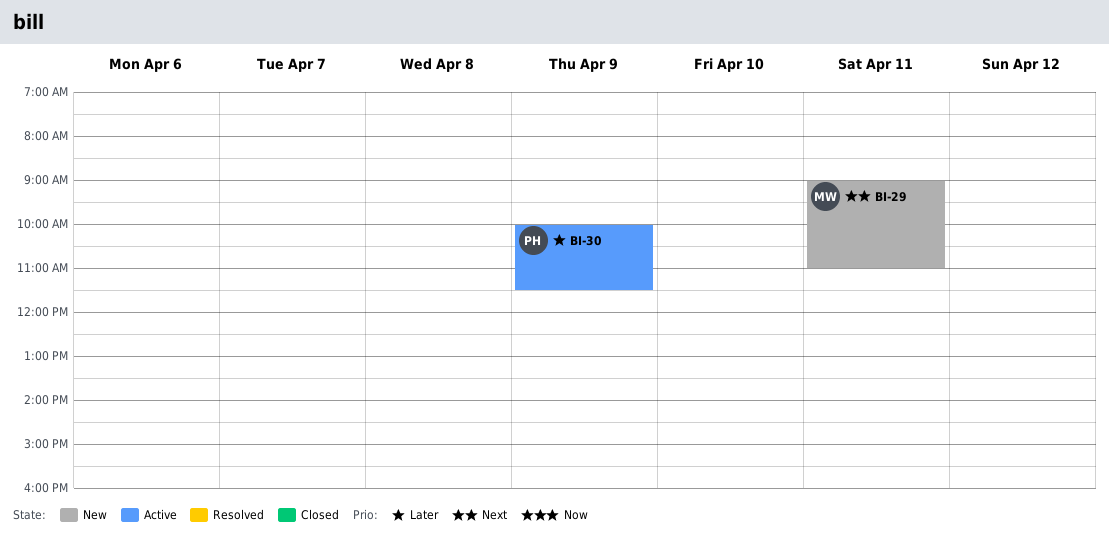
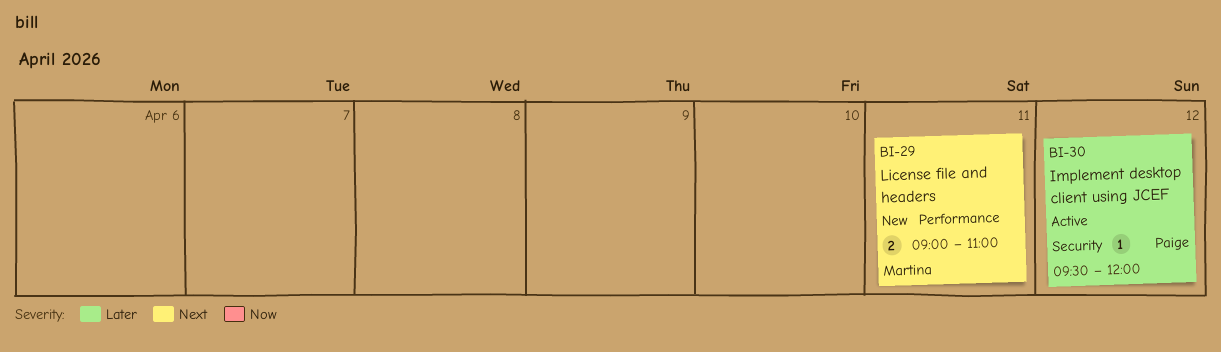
BI-30, day: Apr 9 -> Apr 12
BI-30, begins: 10:00 -> 09:30
BI-30, ends: 11:30 -> 12:00

